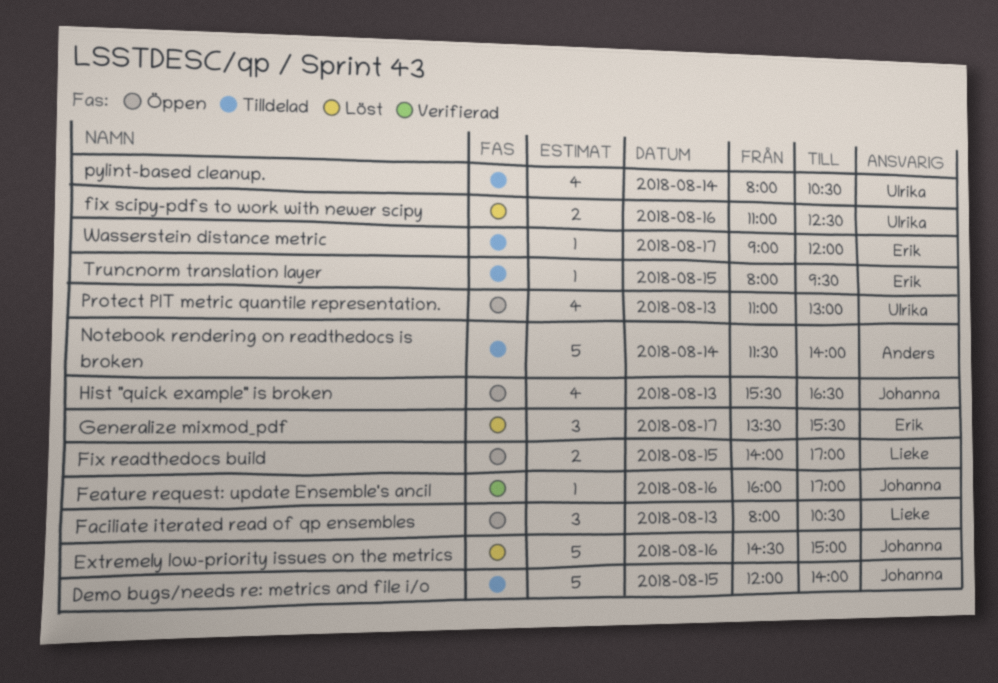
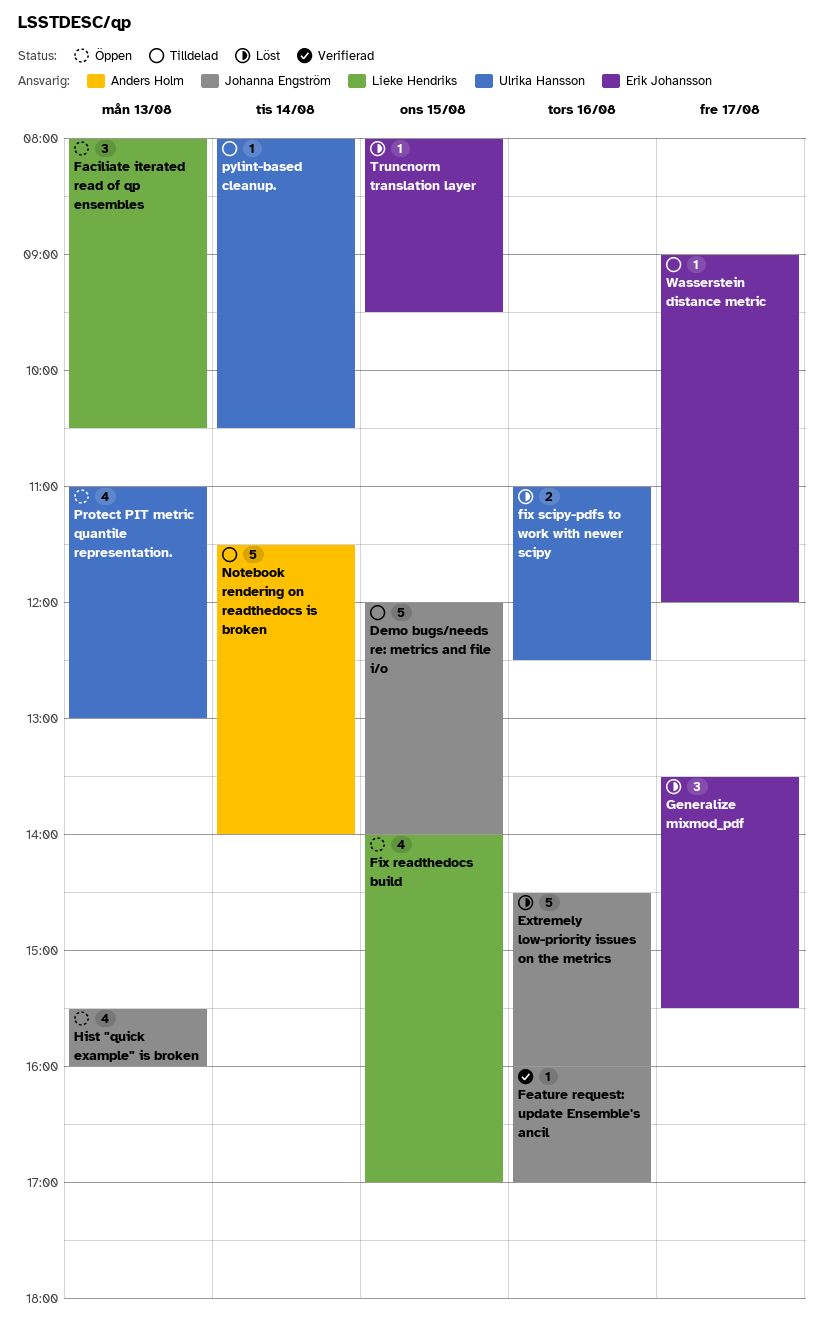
Extremely low-priority issues on the metrics, ends: 15:00 -> 16:00
Fix readthedocs build, estimate: 2 -> 4
Hist "quick example" is broken, ends: 16:30 -> 16:00
pylint-based cleanup., estimate: 4 -> 1
Truncnorm translation layer, status: Tilldelad -> Löst

